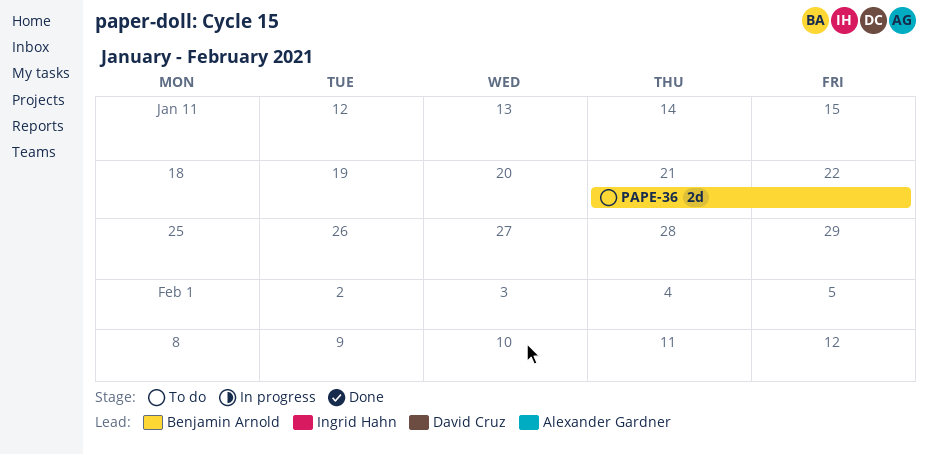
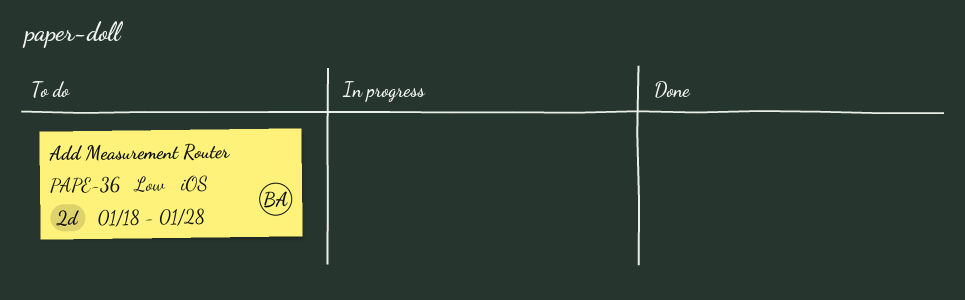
PAPE-36, start: Jan 21 -> Jan 18
PAPE-36, due: Jan 22 -> Jan 28

